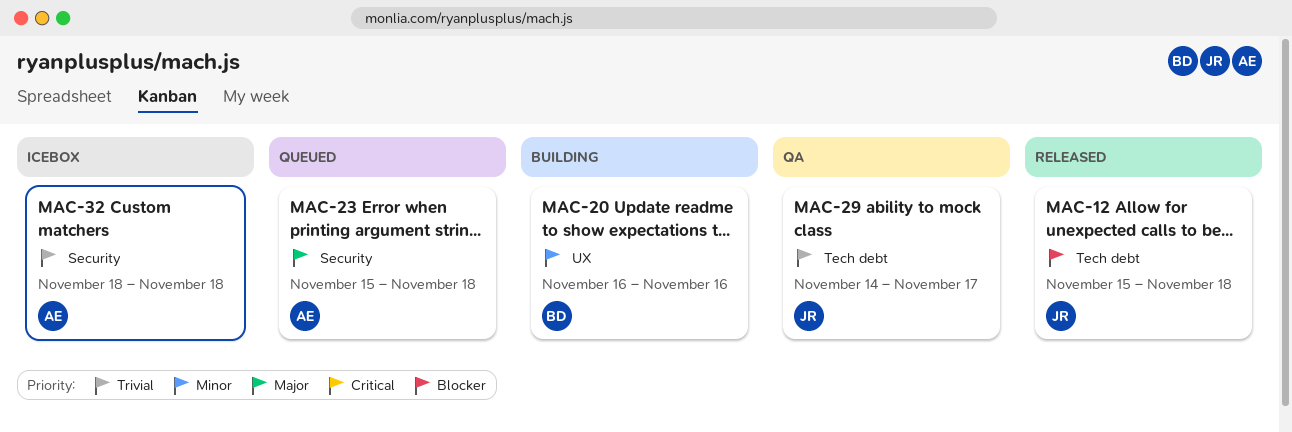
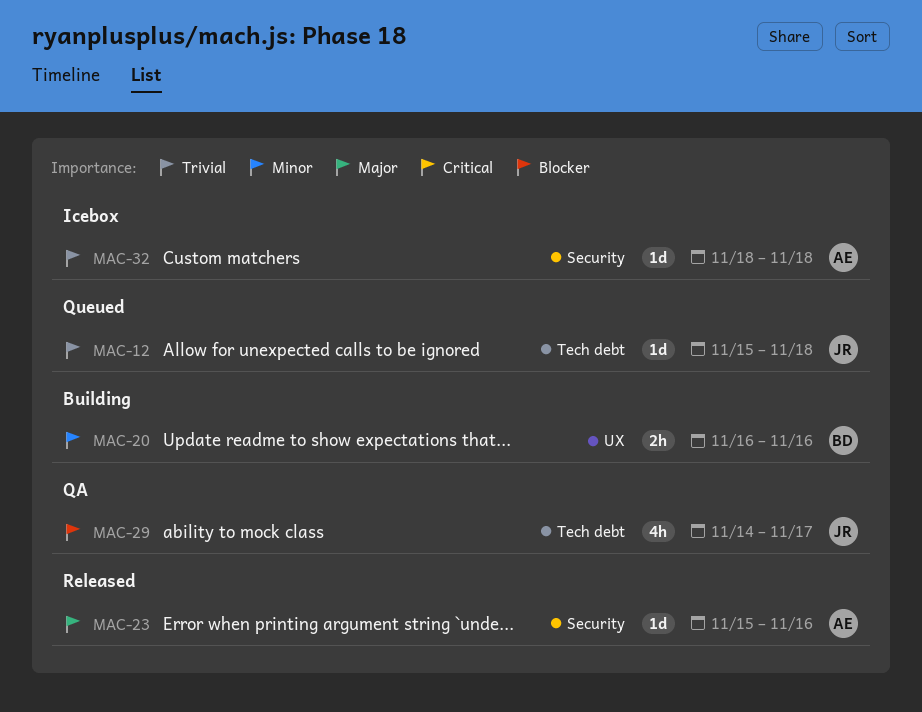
MAC-12, status: Released -> Queued
MAC-12, priority: Blocker -> Trivial
MAC-23, status: Queued -> Released
MAC-23, due: Nov 18 -> Nov 16
MAC-29, priority: Trivial -> Blocker

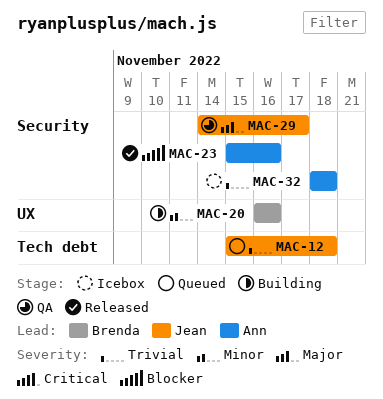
MAC-23, priority: Major -> Blocker
MAC-29, priority: Blocker -> Major
MAC-29, label: Tech debt -> Security

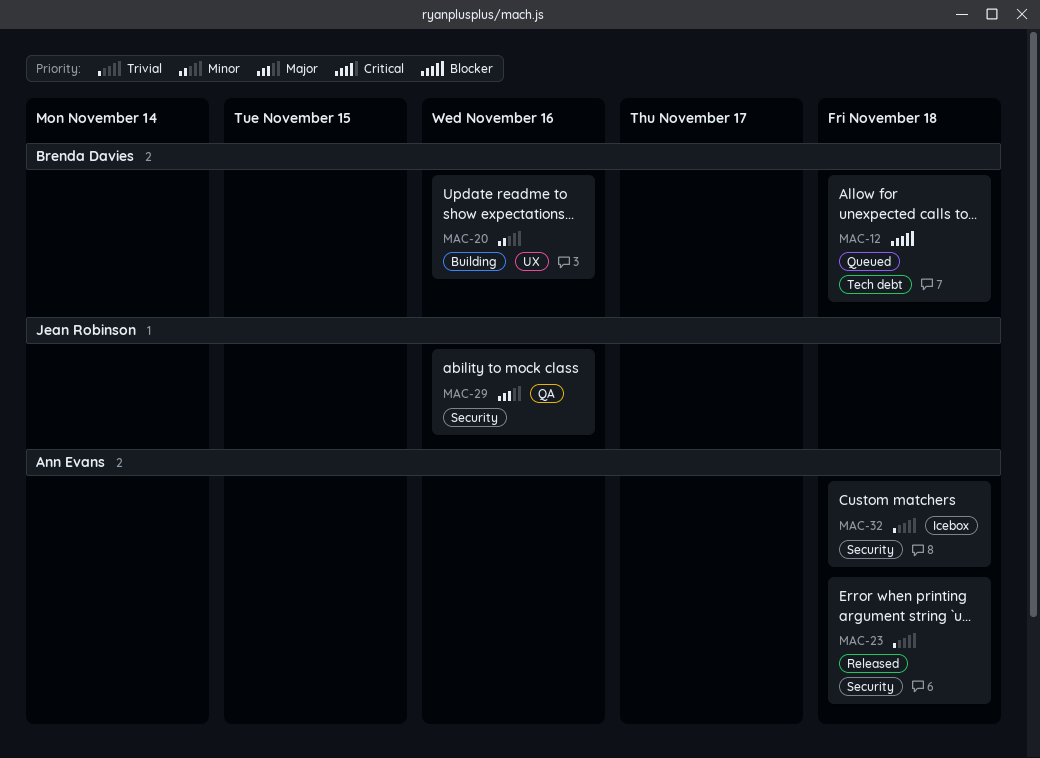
MAC-12, owner: Jean Robinson -> Brenda Davies
MAC-12, priority: Trivial -> Blocker
MAC-23, priority: Blocker -> Trivial
MAC-23, due: Nov 16 -> Nov 18
MAC-29, due: Nov 17 -> Nov 16

